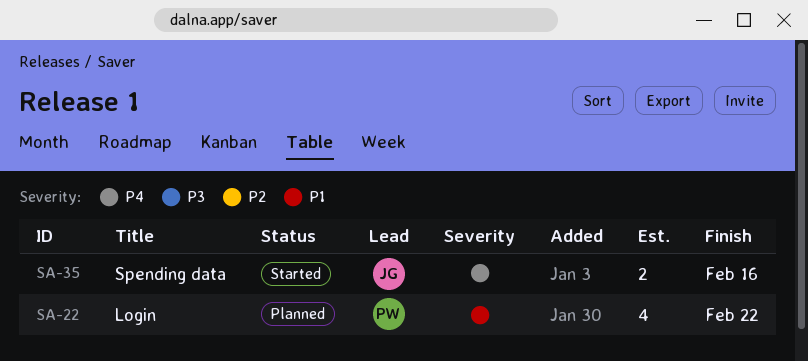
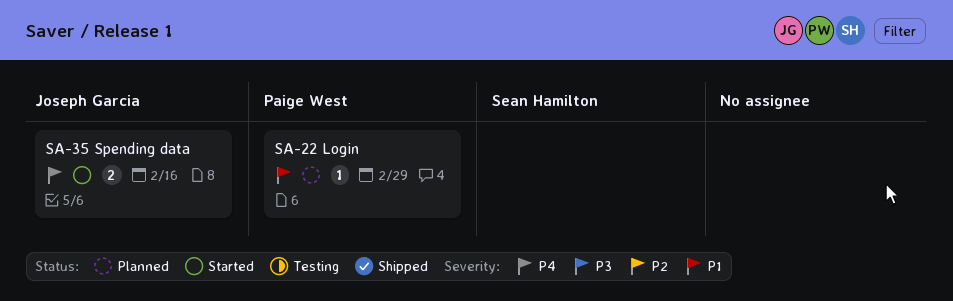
SA-22, estimate: 4 -> 1
SA-22, due: Feb 22 -> Feb 29

